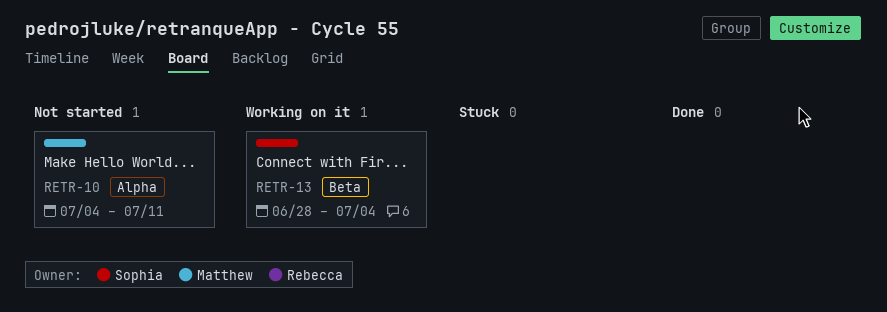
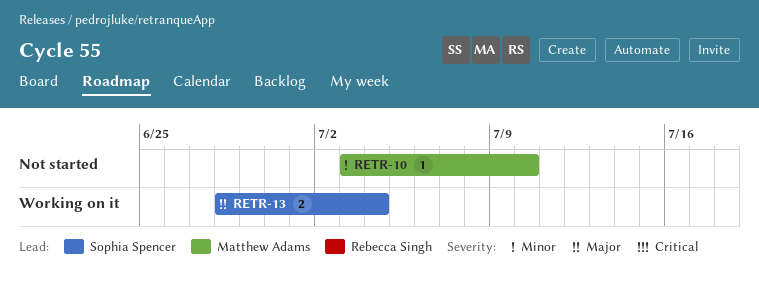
RETR-10, start: Jul 4 -> Jul 3
RETR-10, due: Jul 11 -> Jul 10

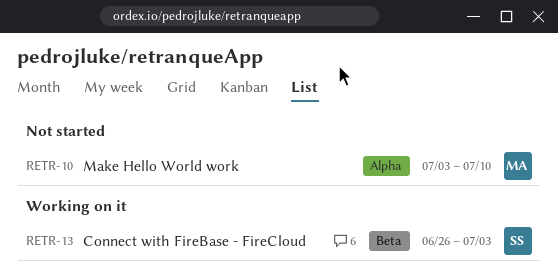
RETR-13, start: Jun 28 -> Jun 26
RETR-13, due: Jul 4 -> Jul 3

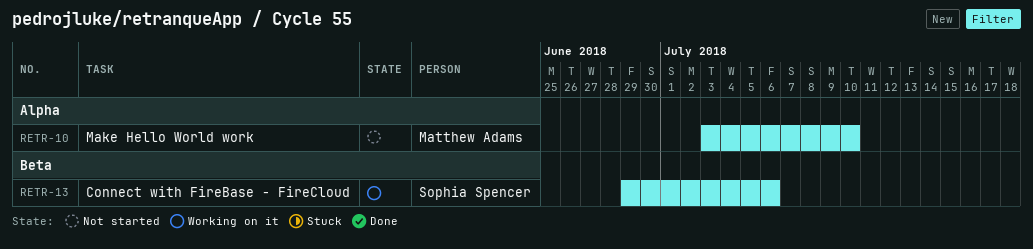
RETR-13, start: Jun 26 -> Jun 29
RETR-13, due: Jul 3 -> Jul 6

